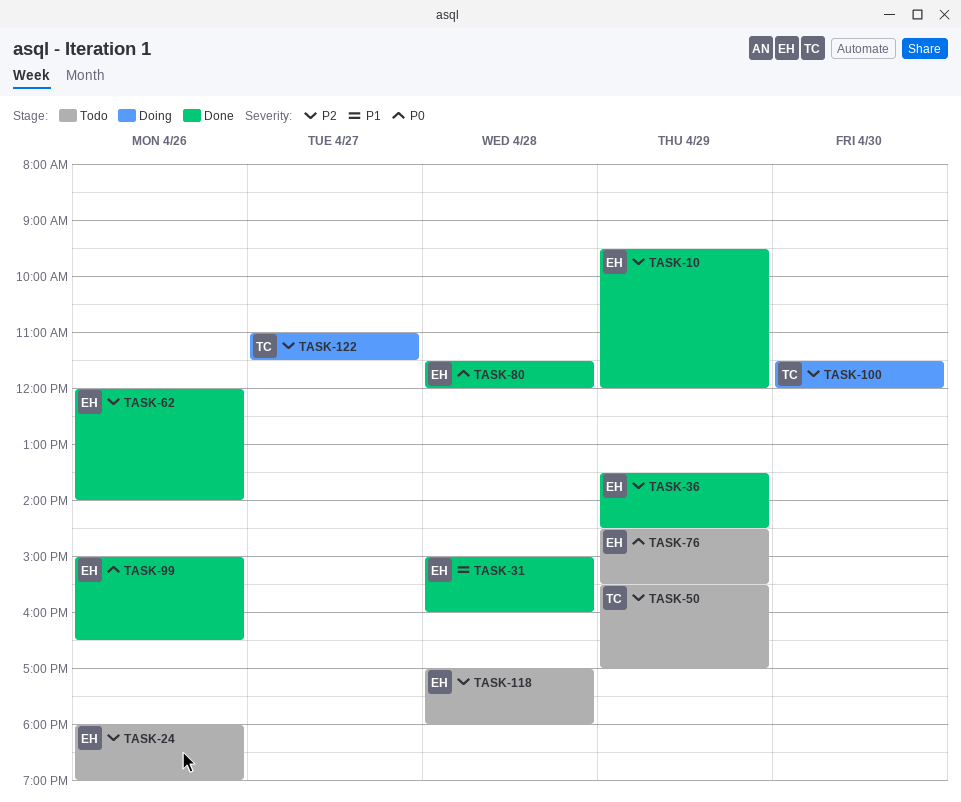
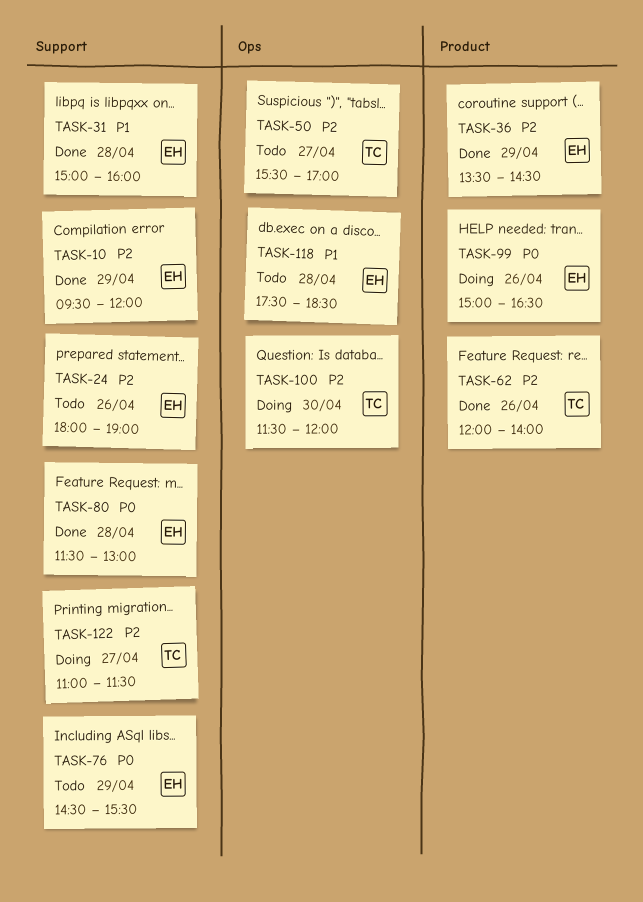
TASK-50, day: Apr 29 -> Apr 27
TASK-62, owner: EH -> TC
TASK-80, ends: 12:00 -> 13:00
TASK-99, status: Done -> Doing
TASK-118, priority: P2 -> P1
TASK-118, begins: 17:00 -> 17:30
TASK-118, ends: 18:00 -> 18:30

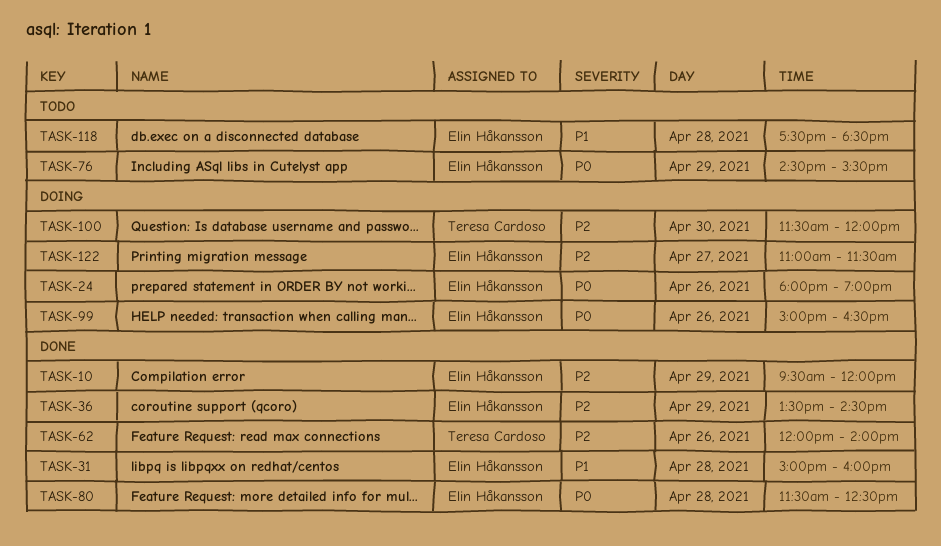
TASK-24, status: Todo -> Doing
TASK-24, priority: P2 -> P0
TASK-50: present -> none
TASK-80, ends: 13:00 -> 12:30
TASK-122, owner: Teresa Cardoso -> Elin Håkansson

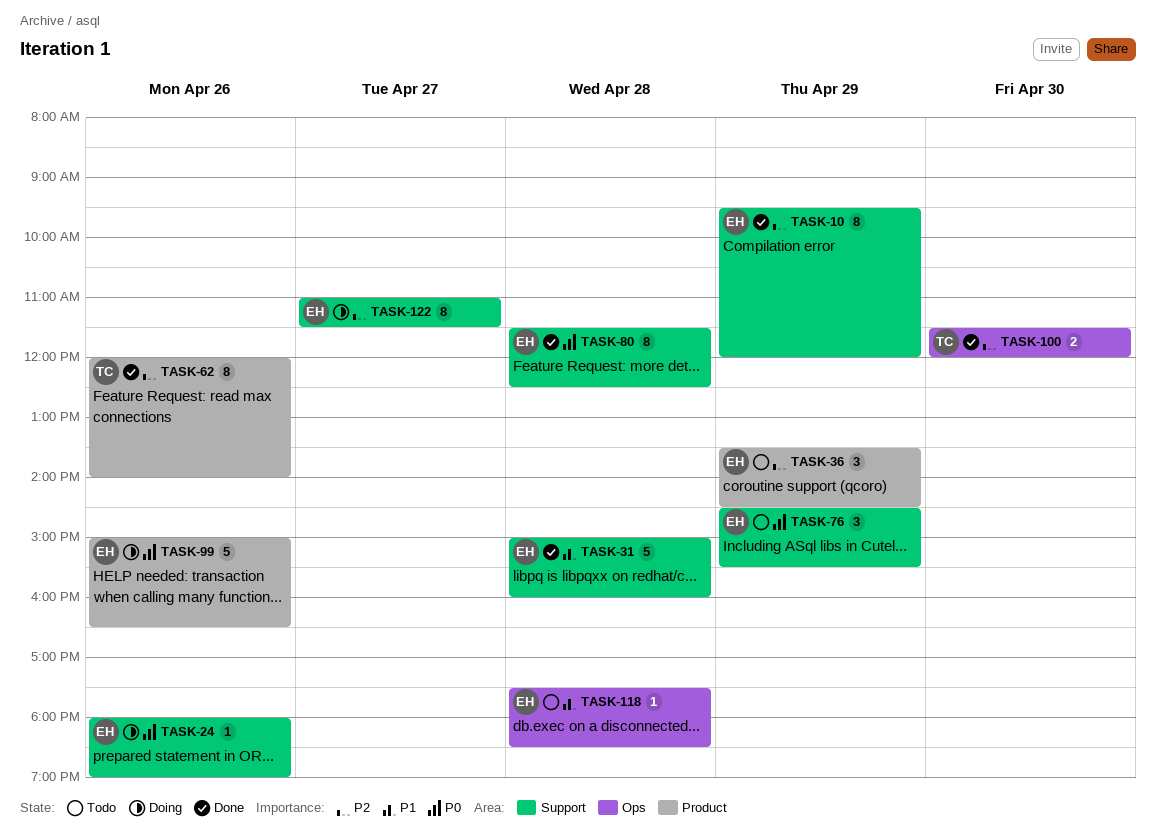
TASK-36, status: Done -> Todo
TASK-100, status: Doing -> Done

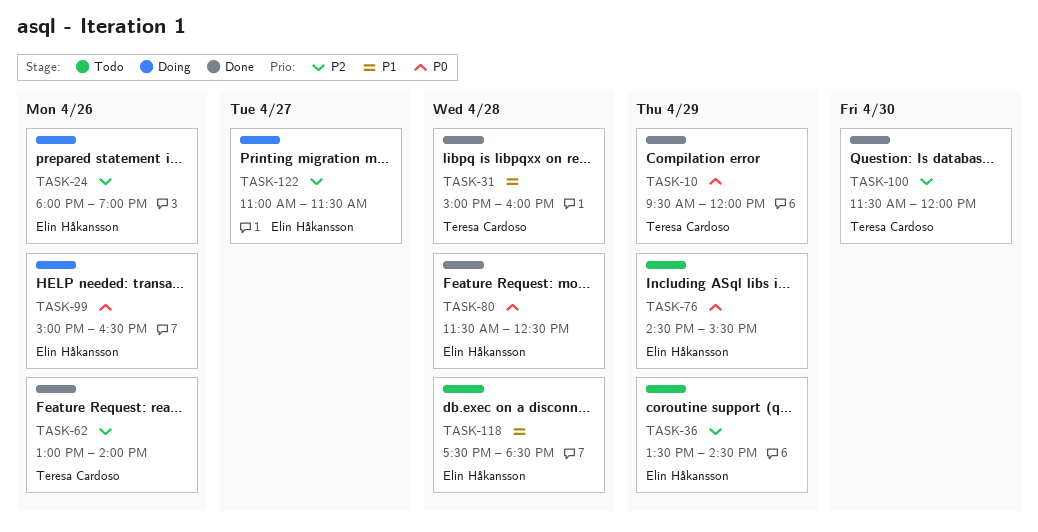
TASK-10, owner: Elin Håkansson -> Teresa Cardoso
TASK-10, priority: P2 -> P0
TASK-24, priority: P0 -> P2
TASK-31, owner: Elin Håkansson -> Teresa Cardoso
TASK-62, begins: 12:00 -> 13:00

